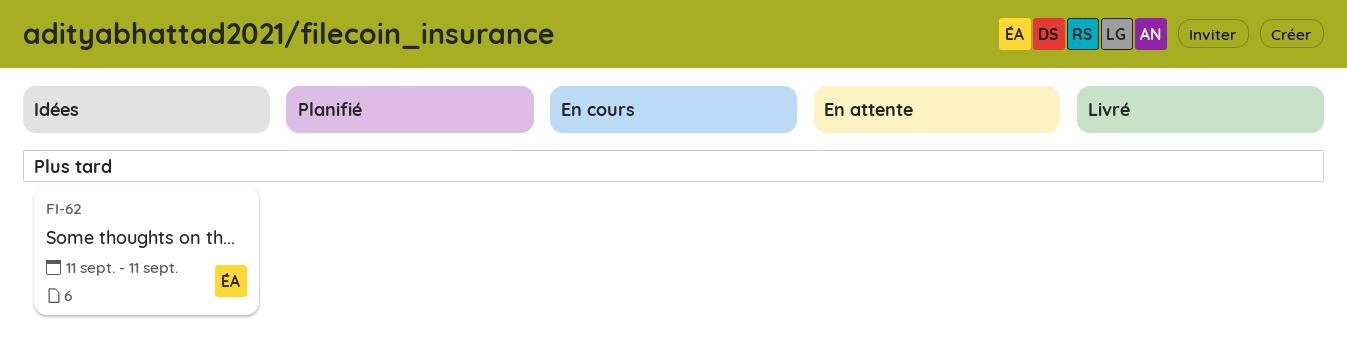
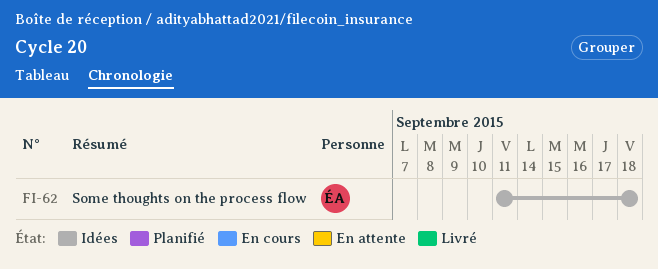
FI-62, due: Sep 11 -> Sep 18

